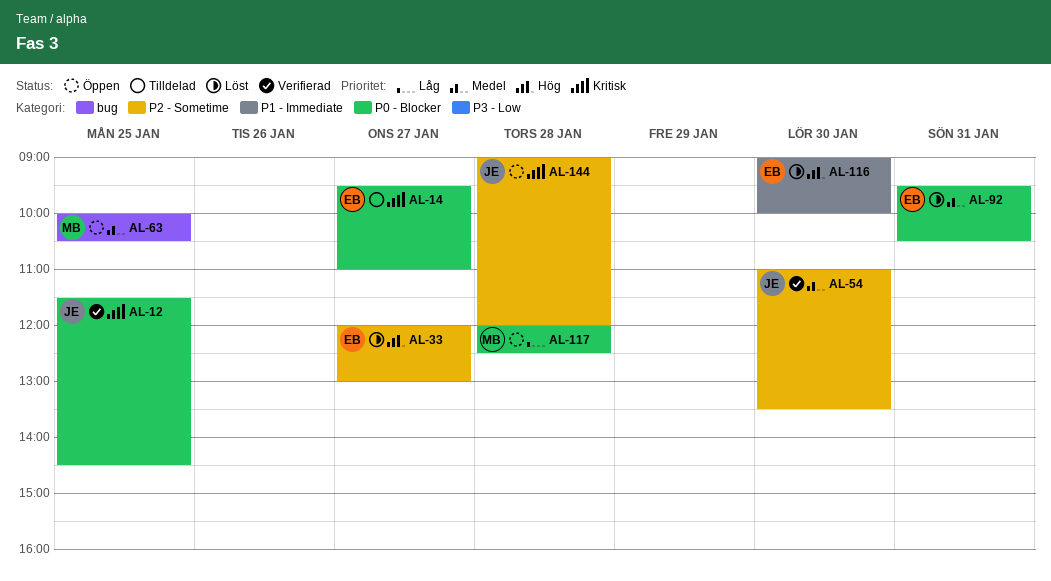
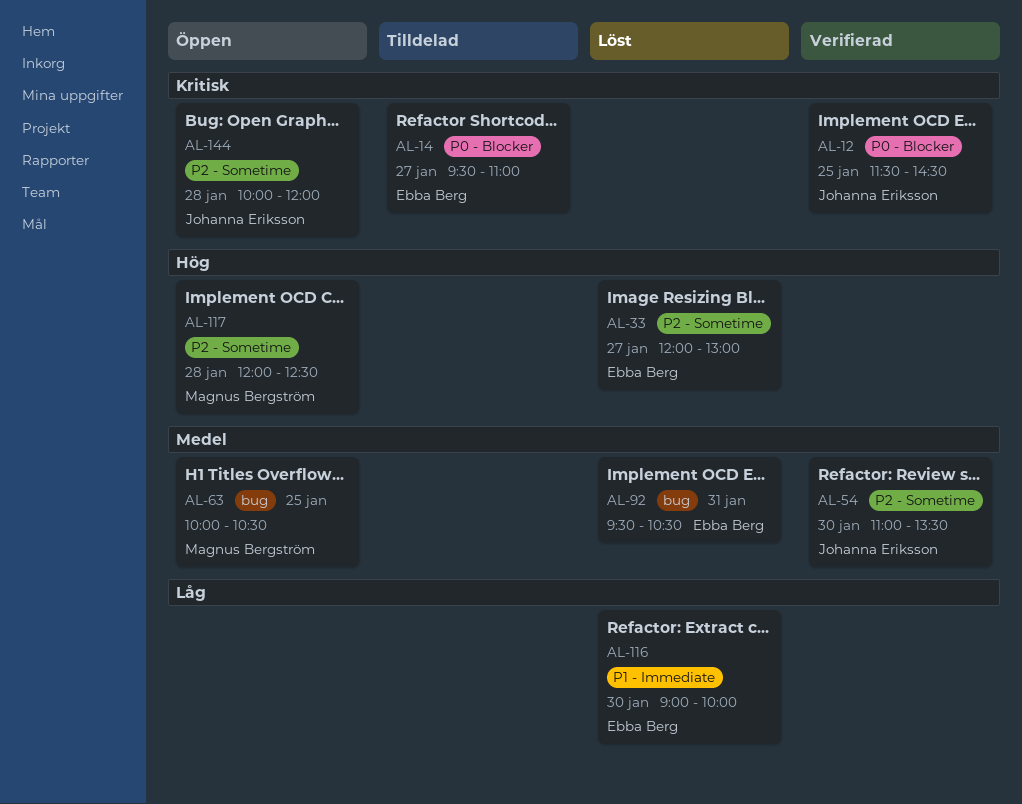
AL-92, label: P0 - Blocker -> bug
AL-116, priority: Hög -> Låg
AL-117, priority: Låg -> Hög
AL-117, label: P0 - Blocker -> P2 - Sometime
AL-144, begins: 09:00 -> 10:00

